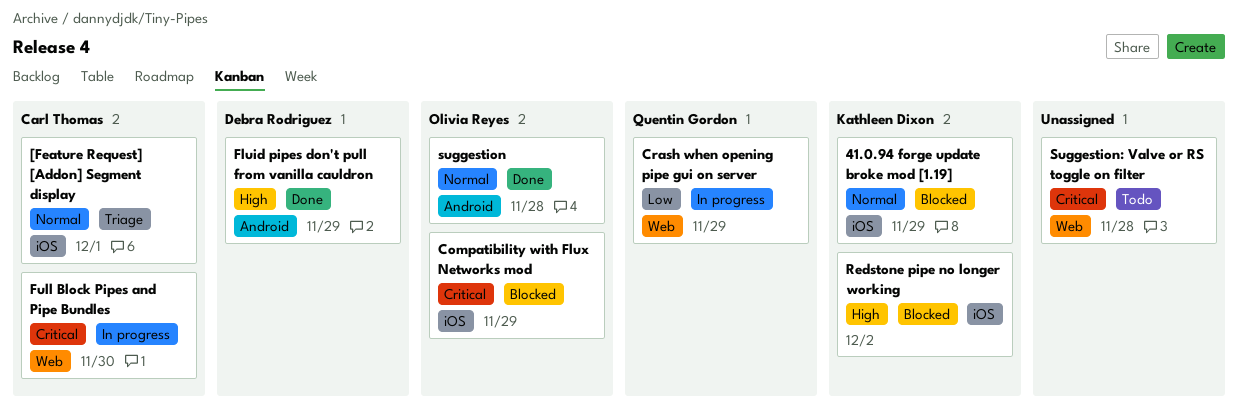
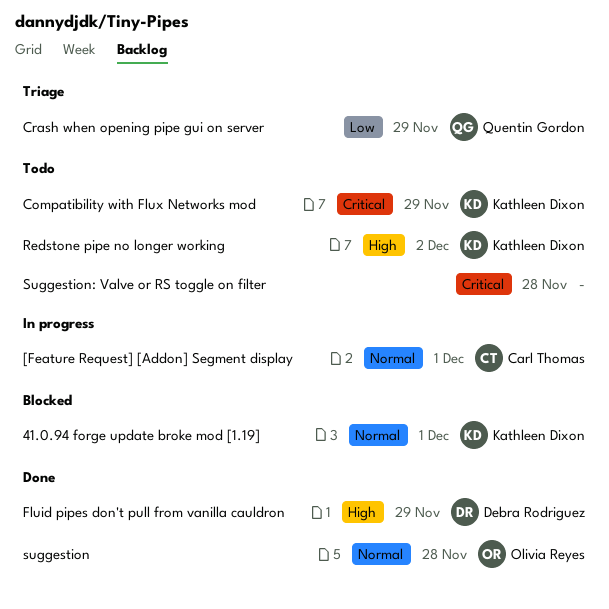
41.0.94 forge update broke mod [1.19], due: Nov 29 -> Dec 1
[Feature Request] [Addon] Segment display, status: Triage -> In progress
Compatibility with Flux Networks mod, status: Blocked -> Todo
Compatibility with Flux Networks mod, owner: Olivia Reyes -> Kathleen Dixon
Crash when opening pipe gui on server, status: In progress -> Triage
Full Block Pipes and Pipe Bundles: present -> none
Redstone pipe no longer working, status: Blocked -> Todo

